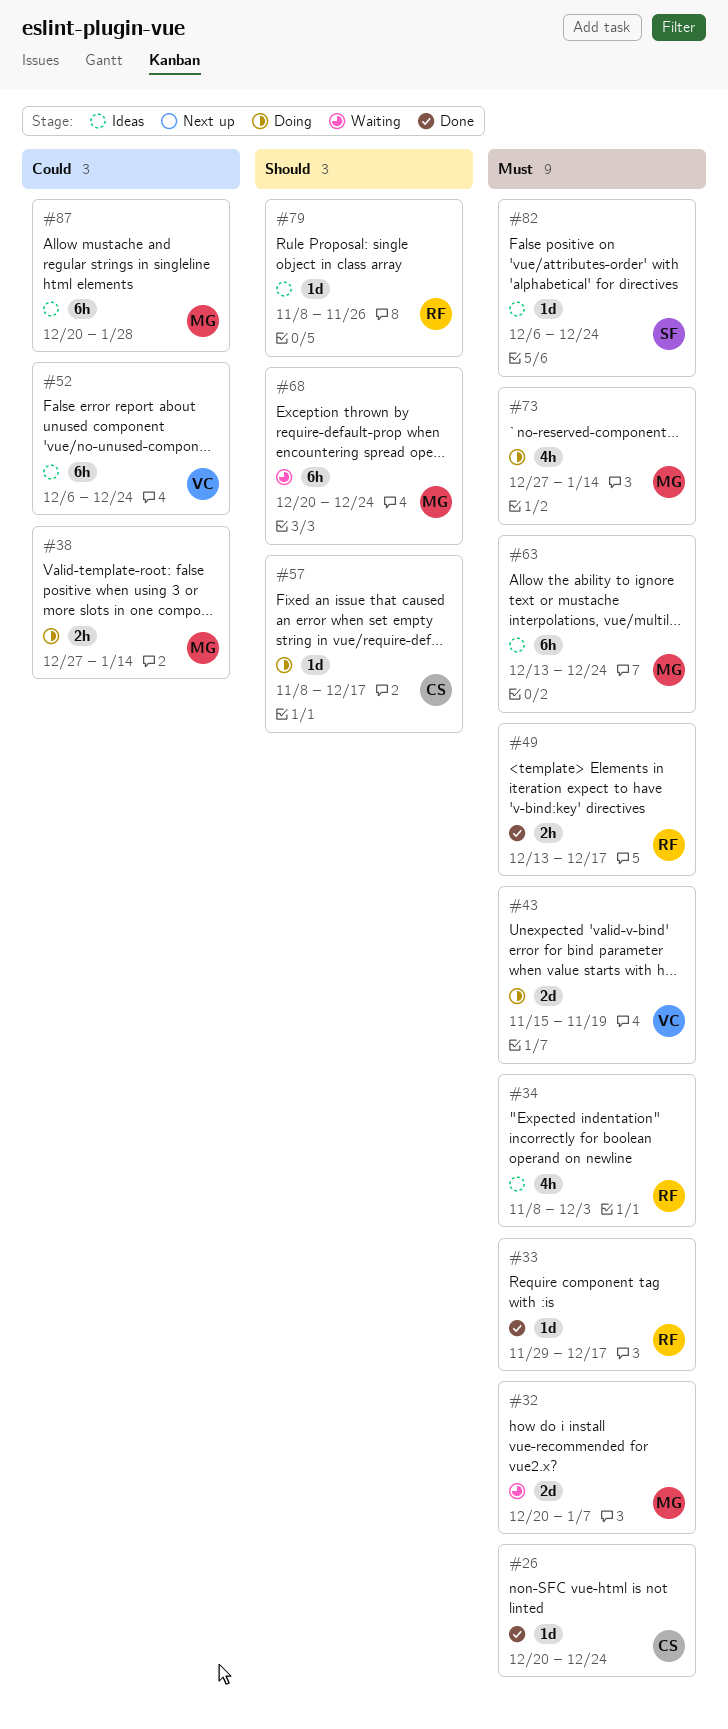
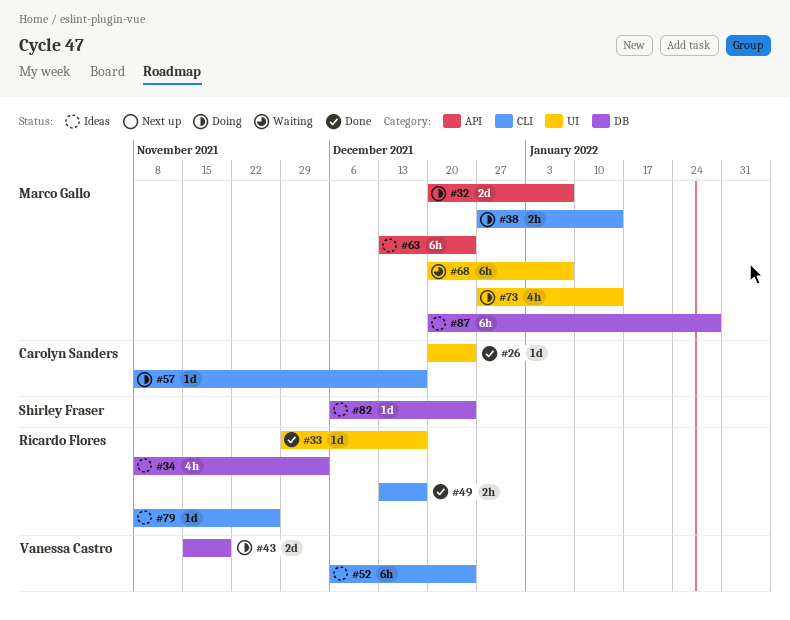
#32, status: Waiting -> Doing
#68, due: Dec 24 -> Jan 7

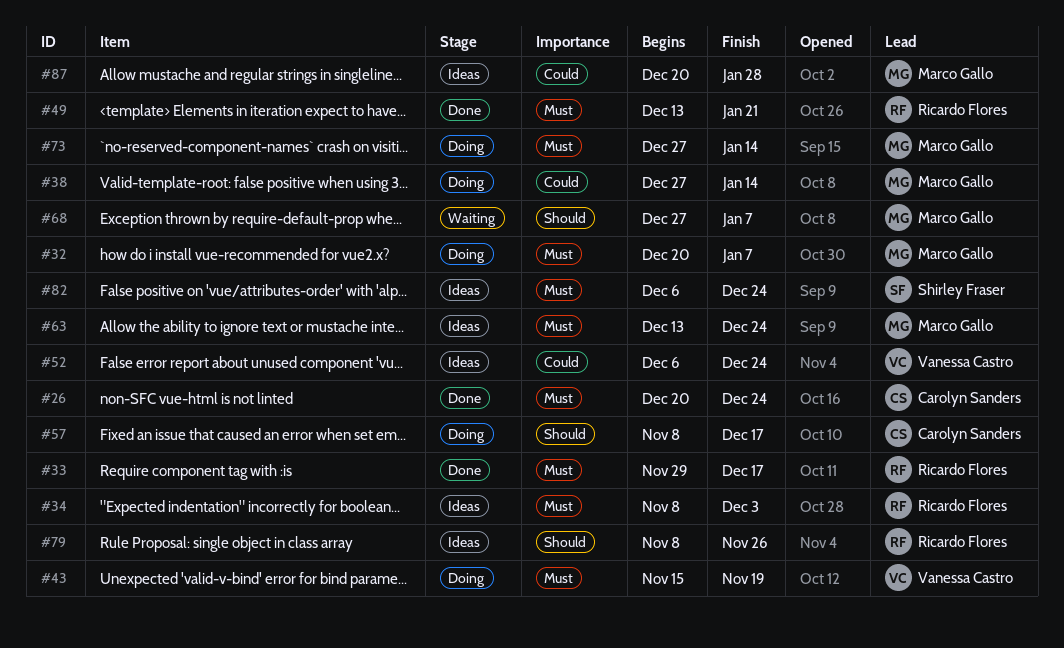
#49, due: Dec 17 -> Jan 21
#68, start: Dec 20 -> Dec 27

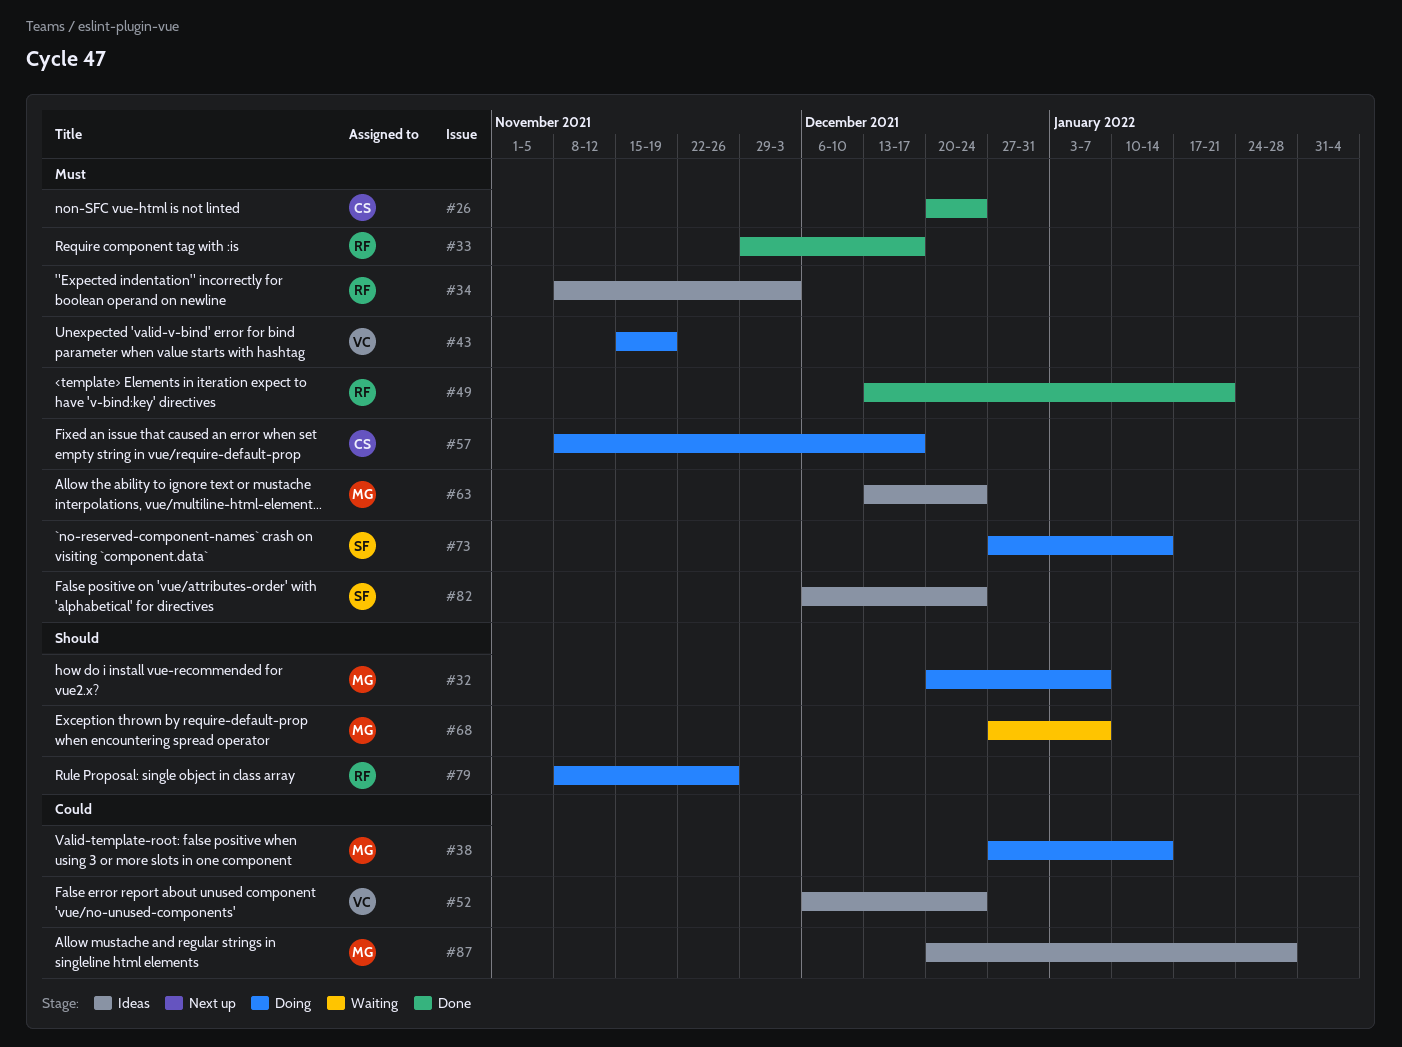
#32, priority: Must -> Should
#57, priority: Should -> Must
#73, owner: Marco Gallo -> Shirley Fraser
#79, status: Ideas -> Doing

